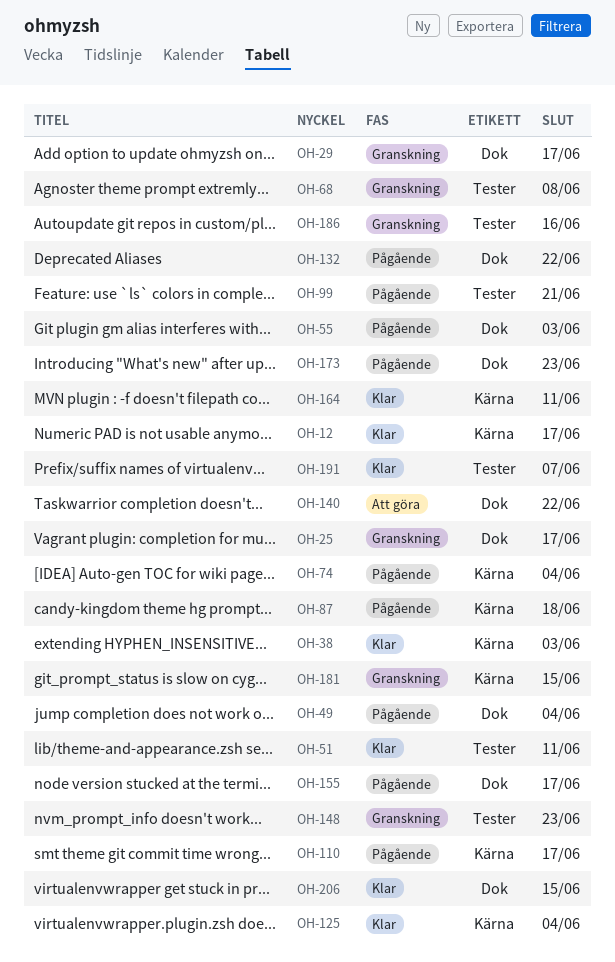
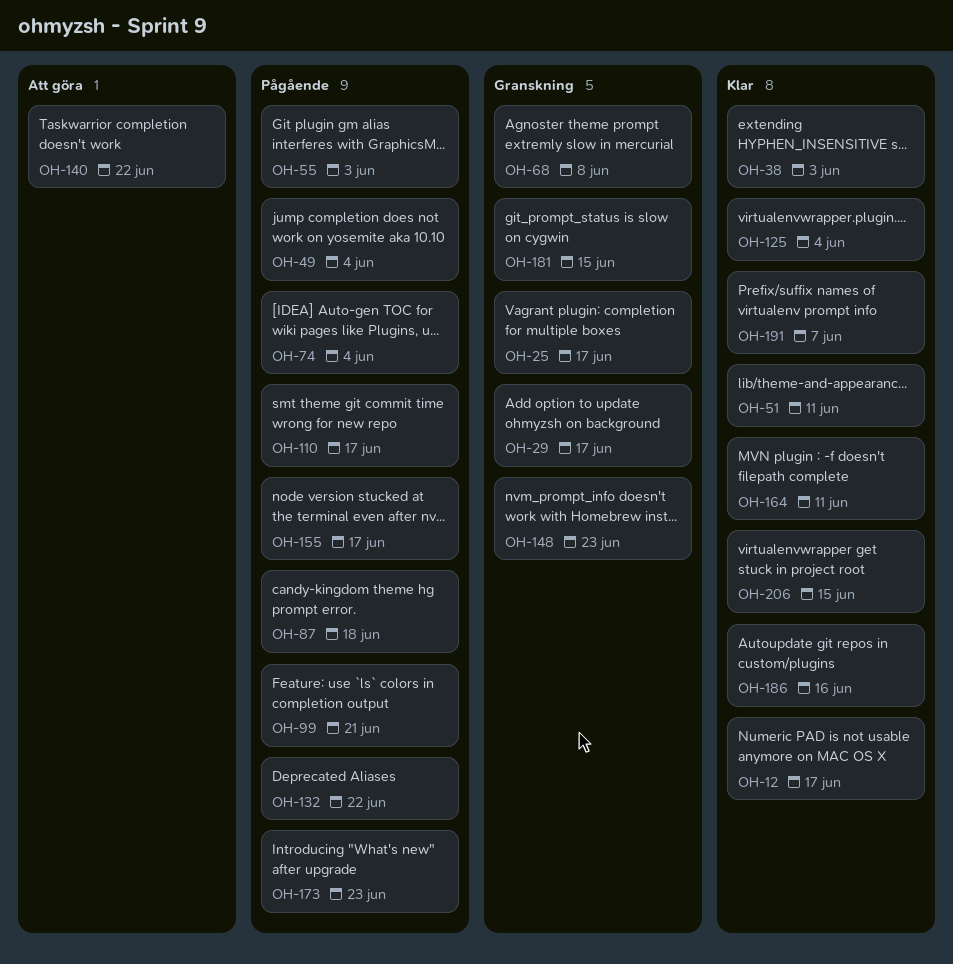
OH-186, status: Granskning -> Klar

